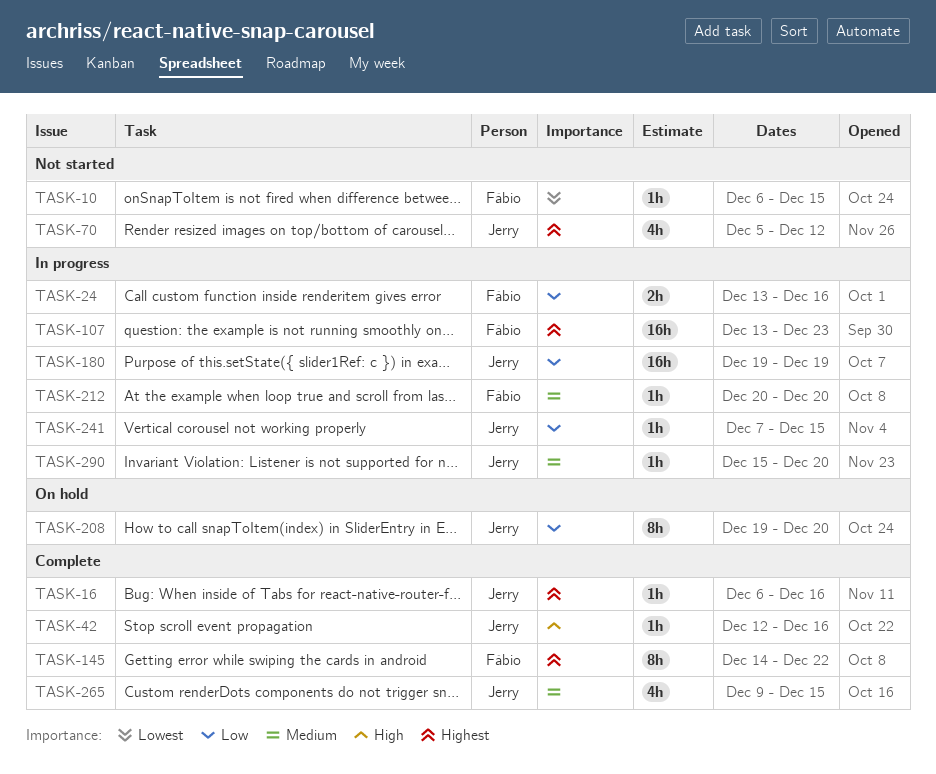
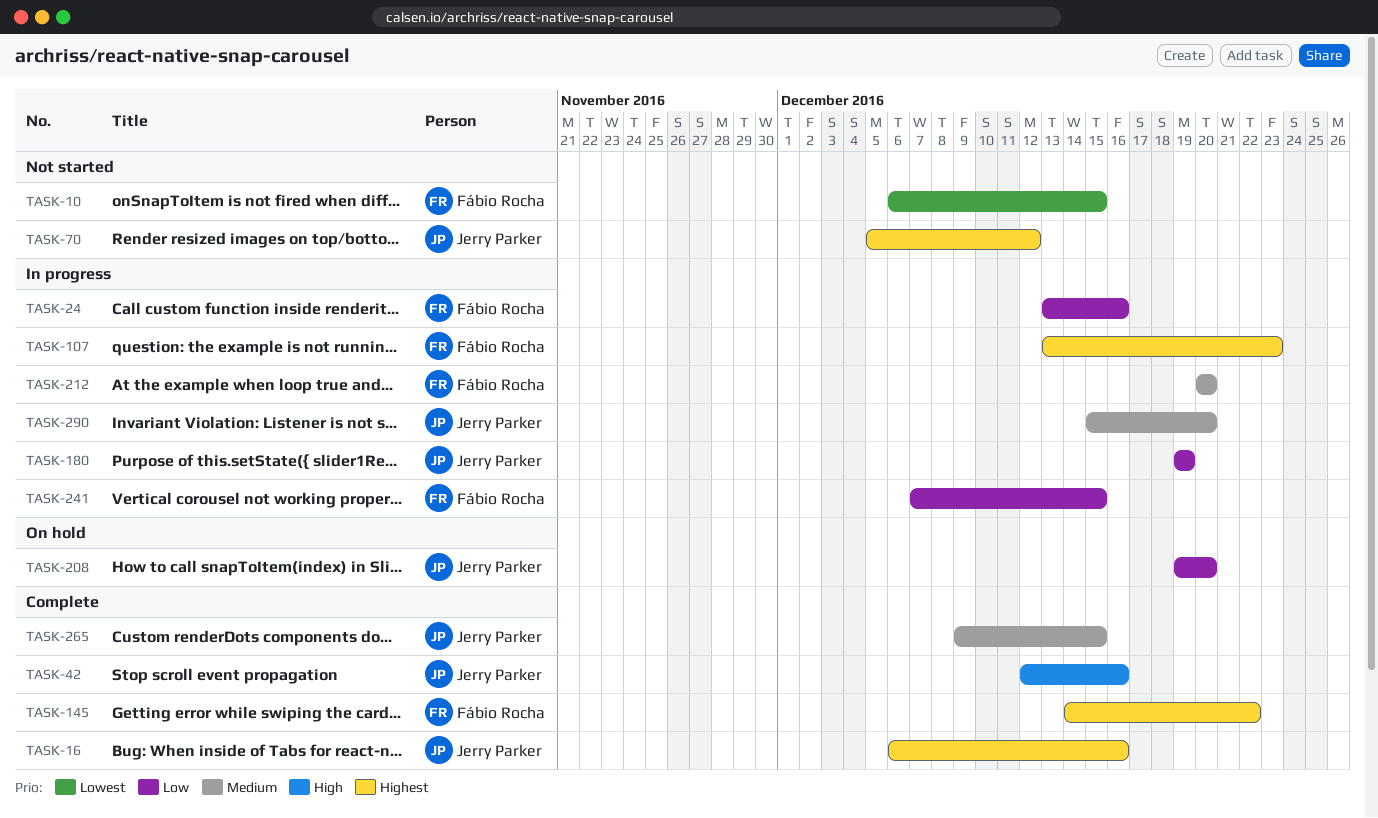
TASK-241, owner: Jerry Parker -> Fábio Rocha

